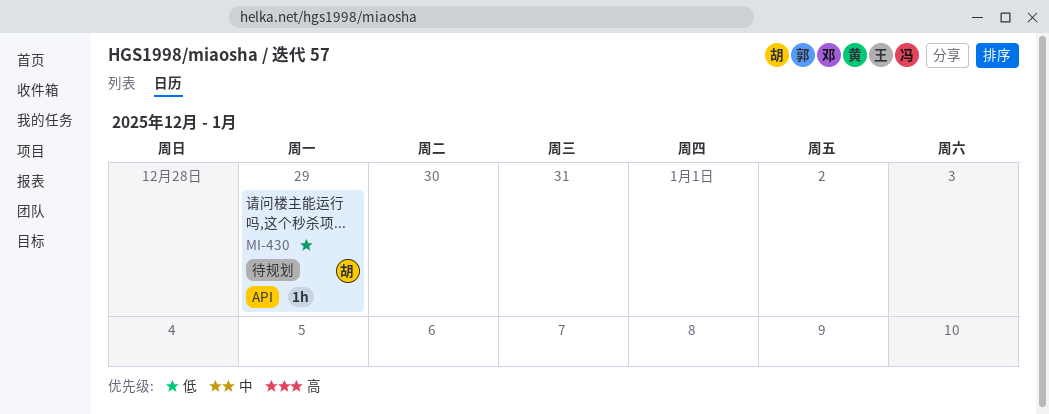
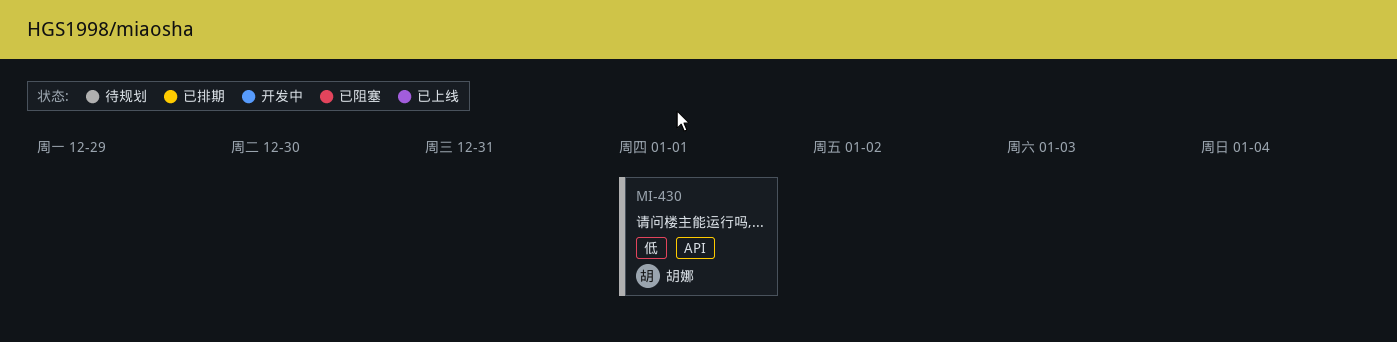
MI-430, due: Dec 29 -> Jan 1

